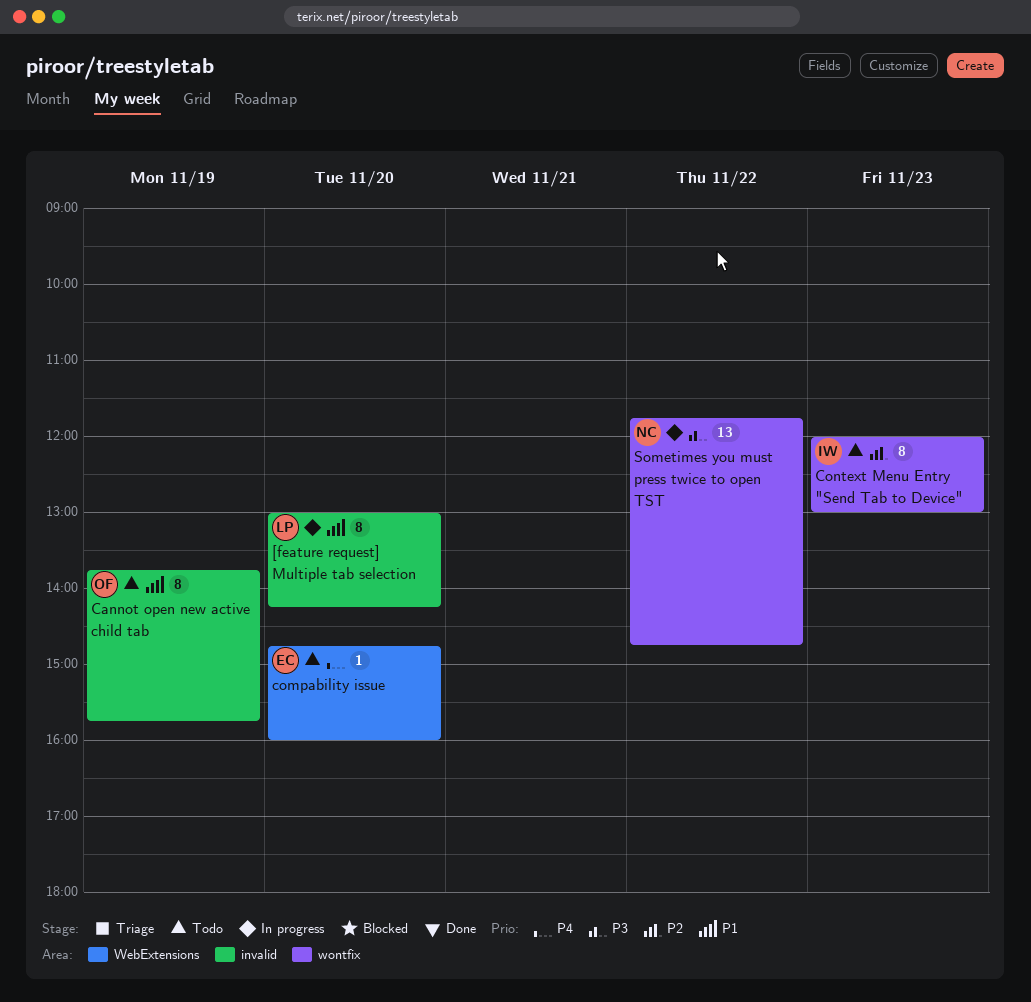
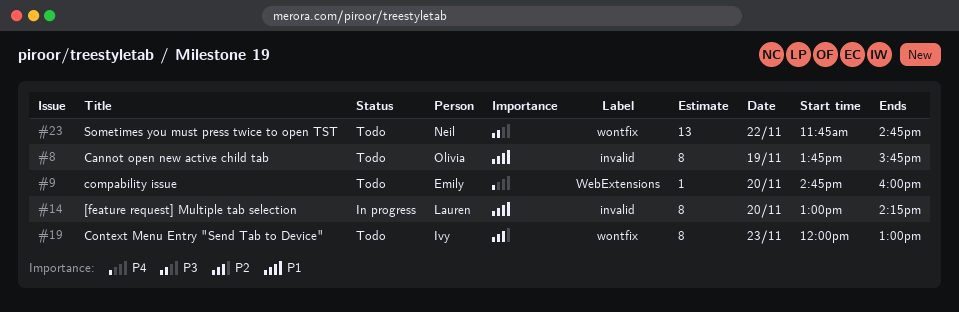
Sometimes you must press twice to open TST, status: In progress -> Todo

